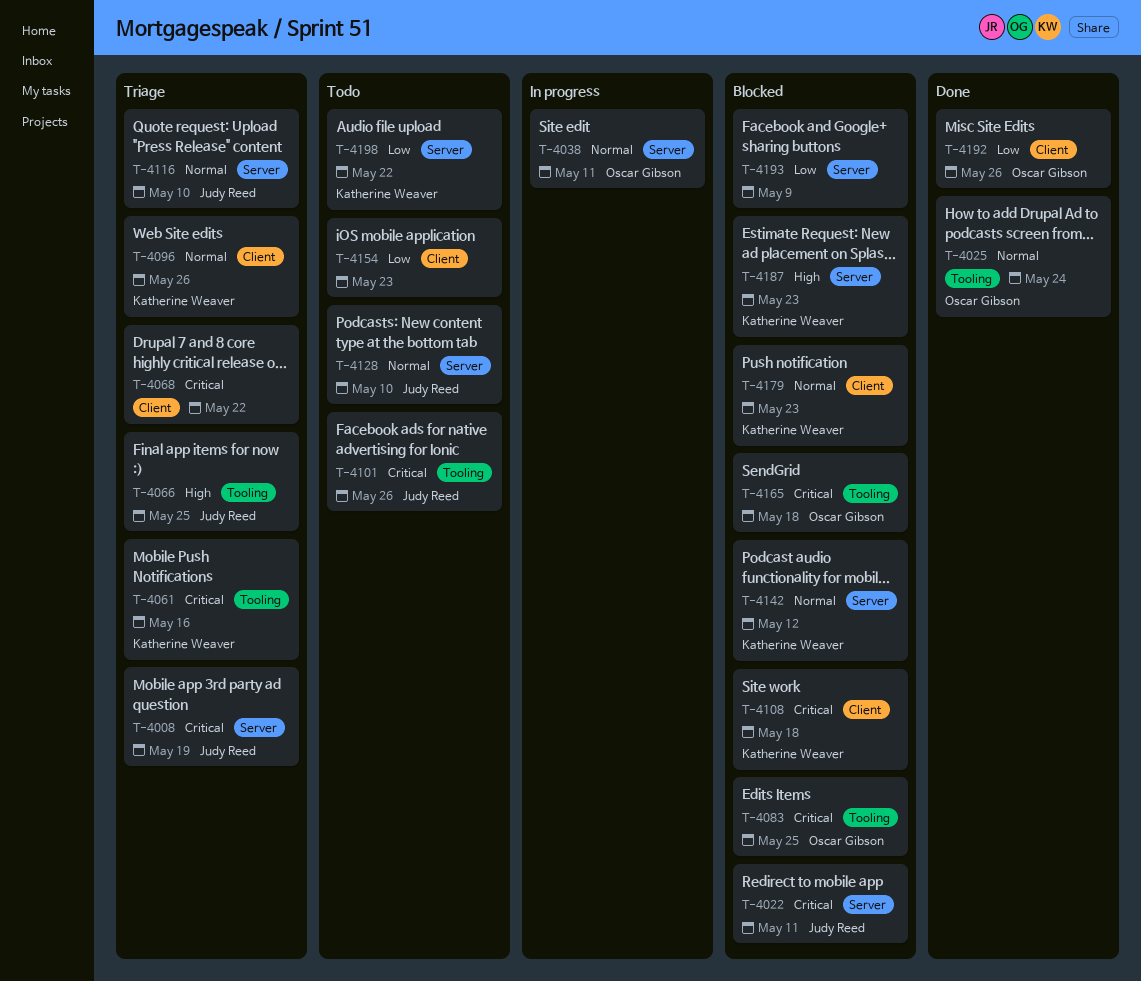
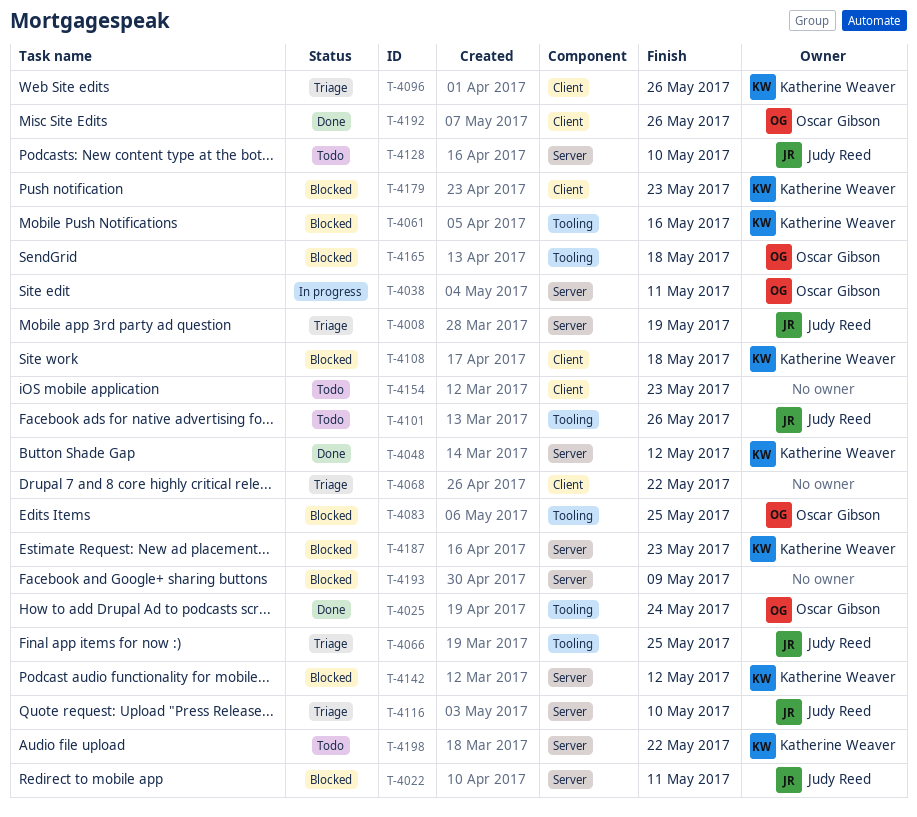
T-4048: none -> present
T-4061, status: Triage -> Blocked

